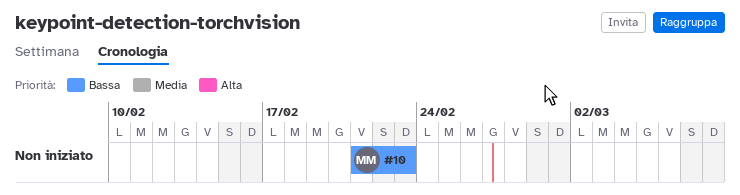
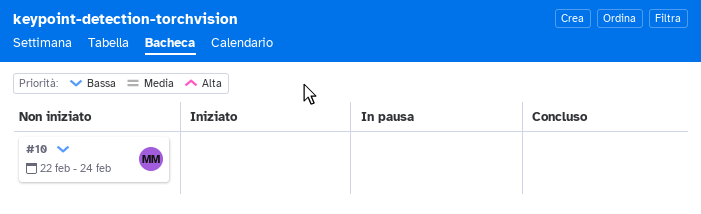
#10, start: Feb 21 -> Feb 22
#10, due: Feb 23 -> Feb 24

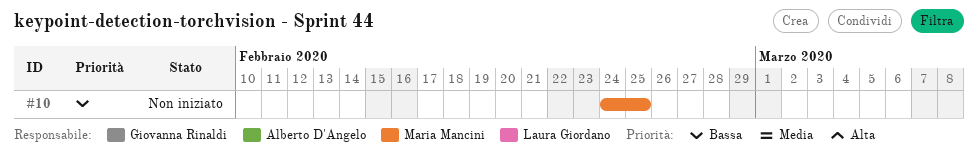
#10, start: Feb 22 -> Feb 24
#10, due: Feb 24 -> Feb 25

